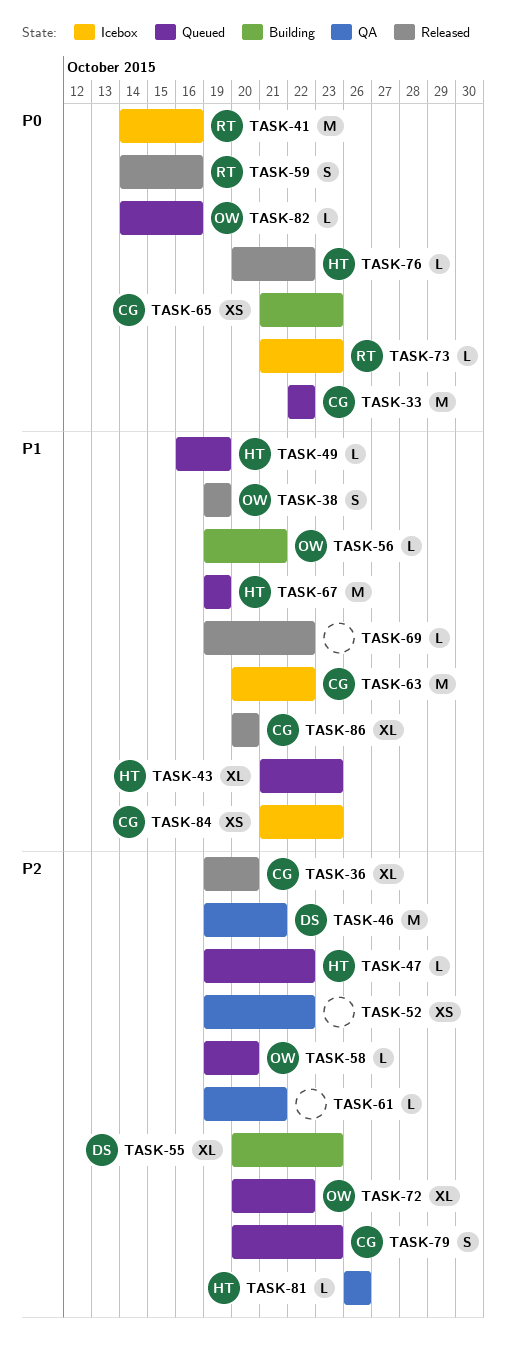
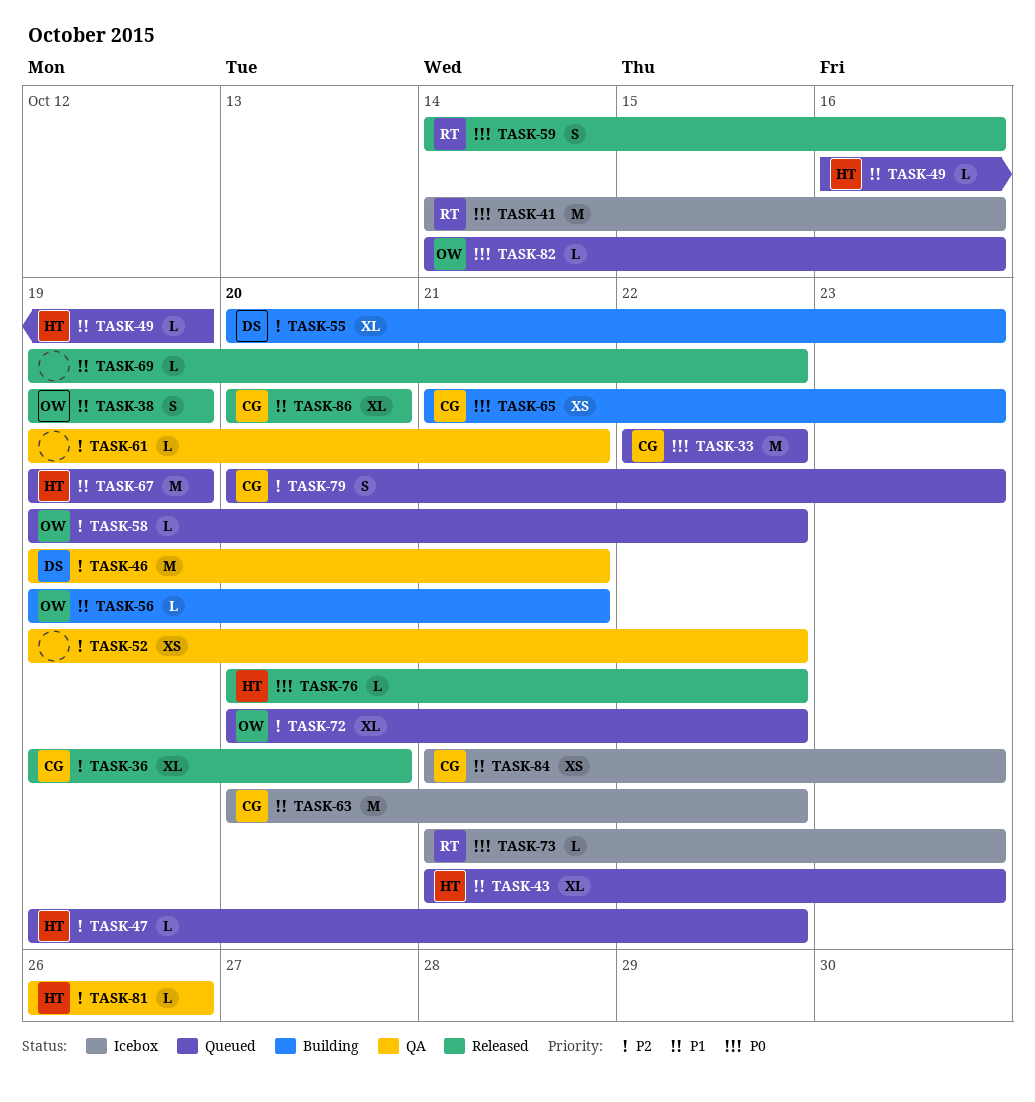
TASK-58, due: Oct 20 -> Oct 22

